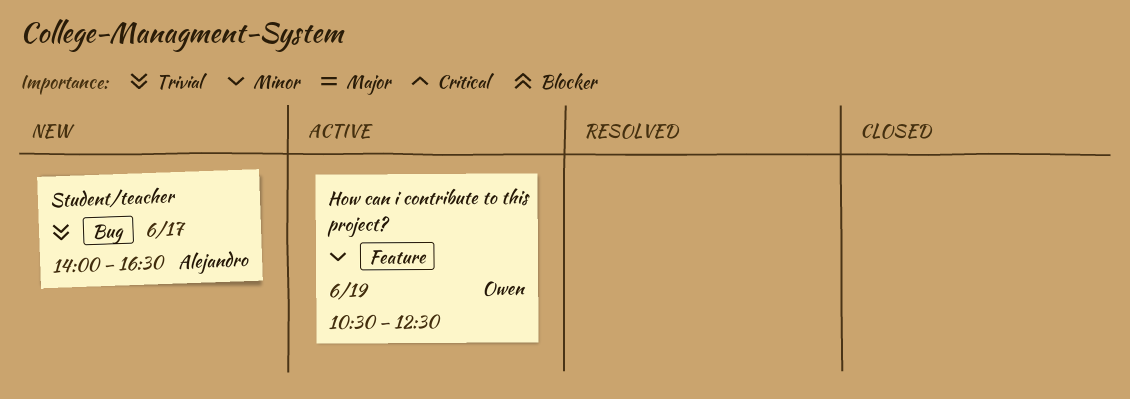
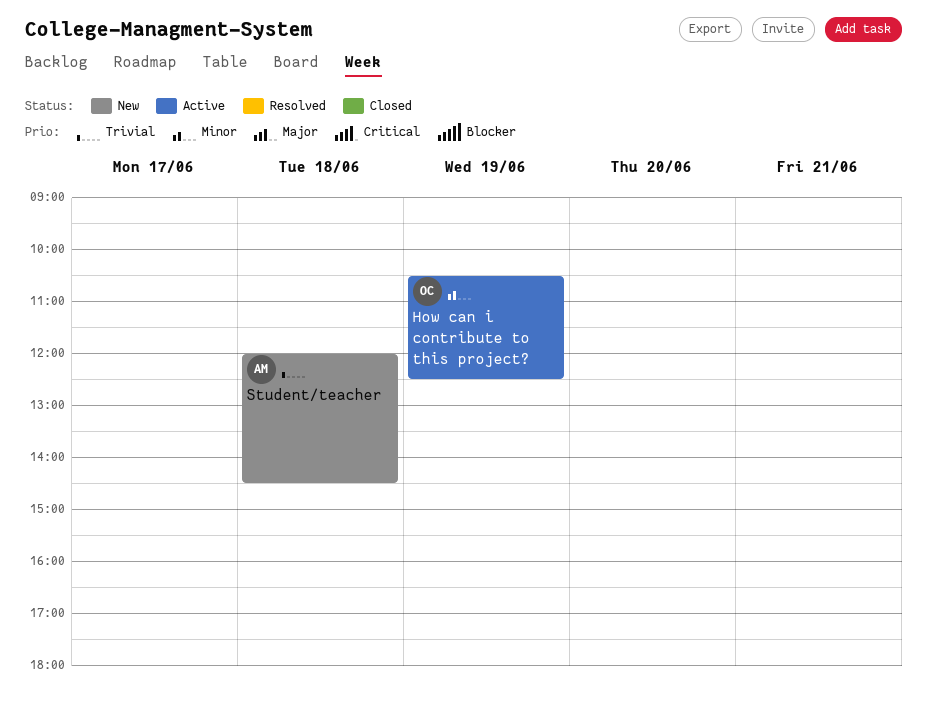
Student/teacher, day: Jun 17 -> Jun 18
Student/teacher, begins: 14:00 -> 12:00
Student/teacher, ends: 16:30 -> 14:30

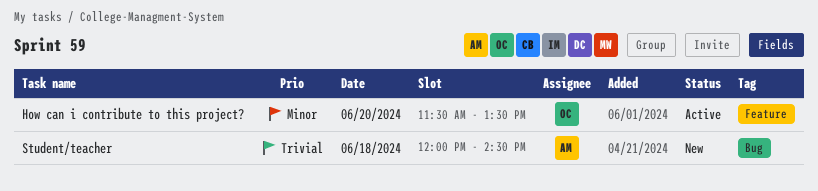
How can i contribute to this project?, day: Jun 19 -> Jun 20
How can i contribute to this project?, begins: 10:30 -> 11:30
How can i contribute to this project?, ends: 12:30 -> 13:30

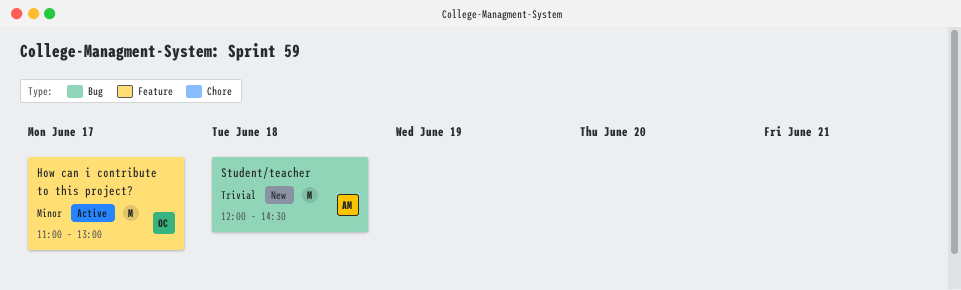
How can i contribute to this project?, day: Jun 20 -> Jun 17
How can i contribute to this project?, begins: 11:30 -> 11:00
How can i contribute to this project?, ends: 13:30 -> 13:00

